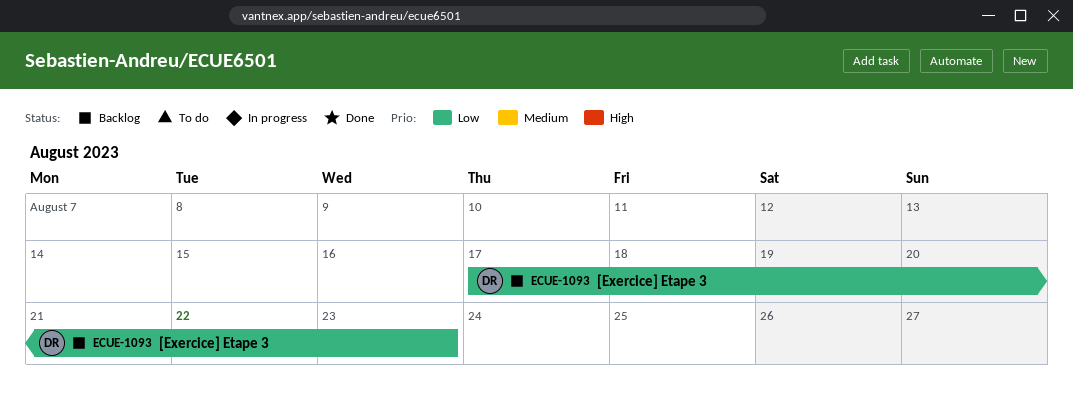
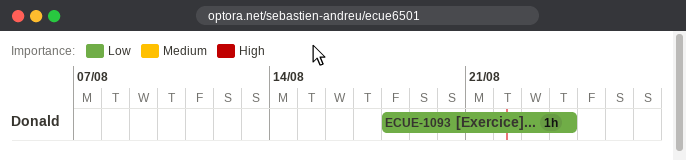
ECUE-1093, start: Aug 17 -> Aug 18
ECUE-1093, due: Aug 23 -> Aug 24

